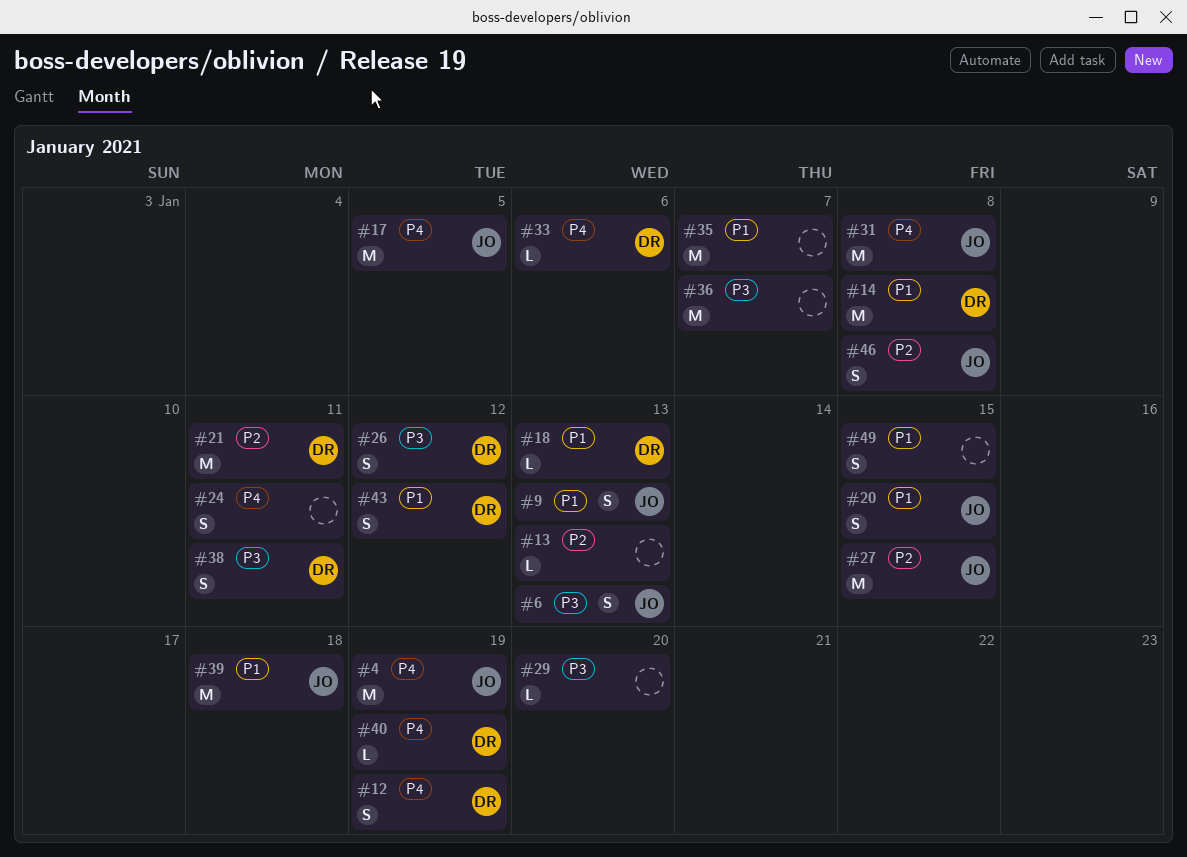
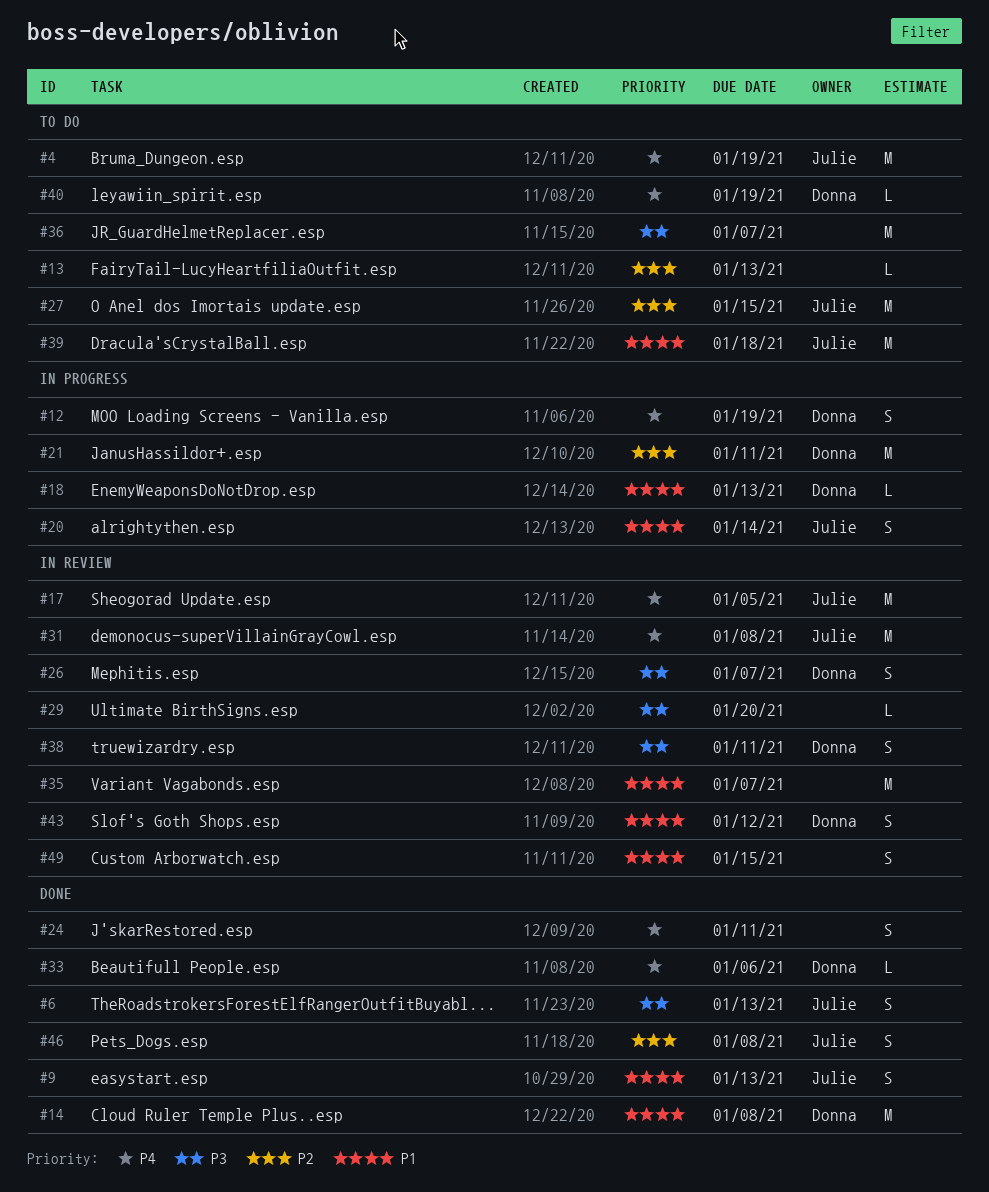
#20, due: Jan 15 -> Jan 14
#26, due: Jan 12 -> Jan 7

